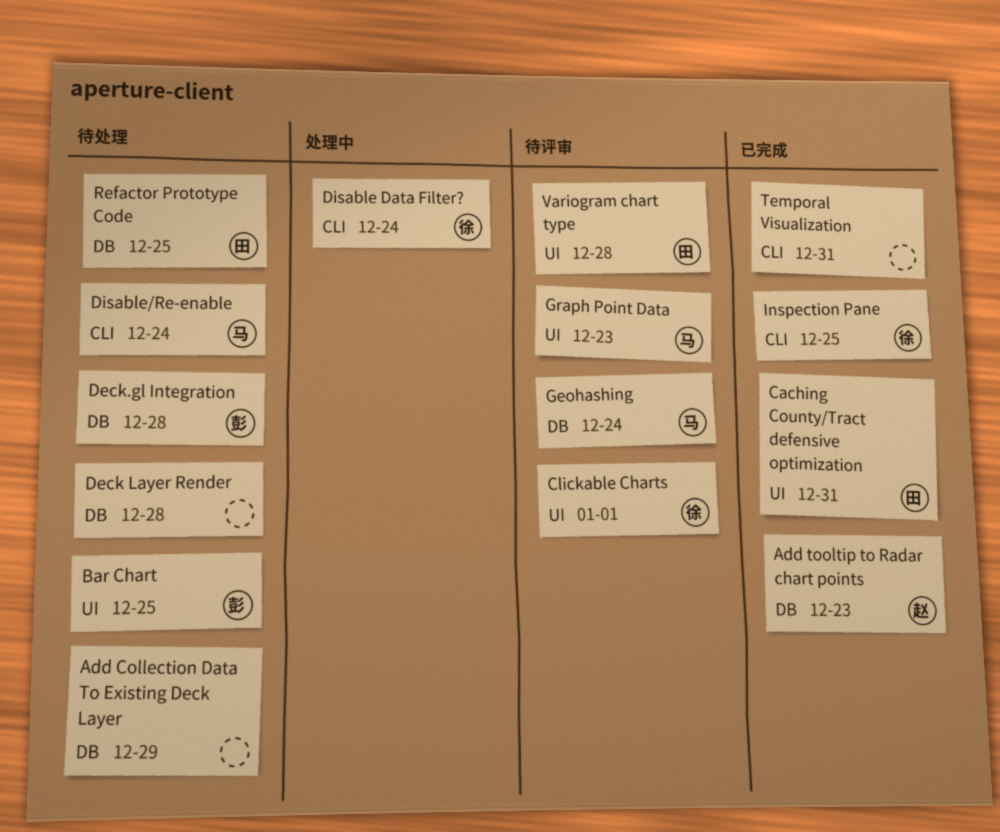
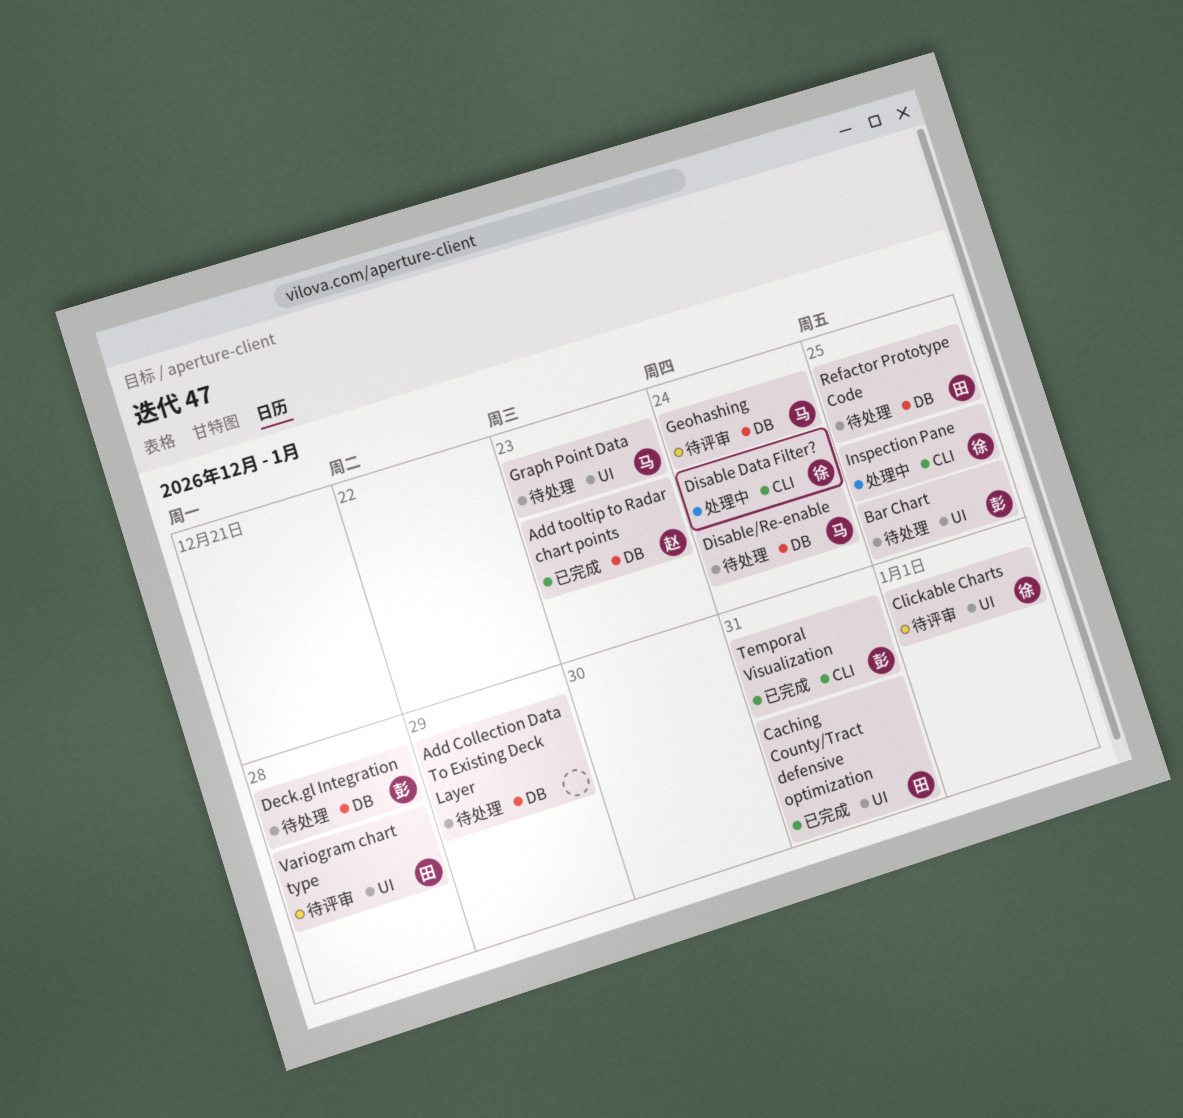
Deck Layer Render: present -> none
Disable/Re-enable, label: CLI -> DB
Graph Point Data, status: 待评审 -> 待处理
Inspection Pane, status: 已完成 -> 处理中
Temporal Visualization, owner: none -> 彭

